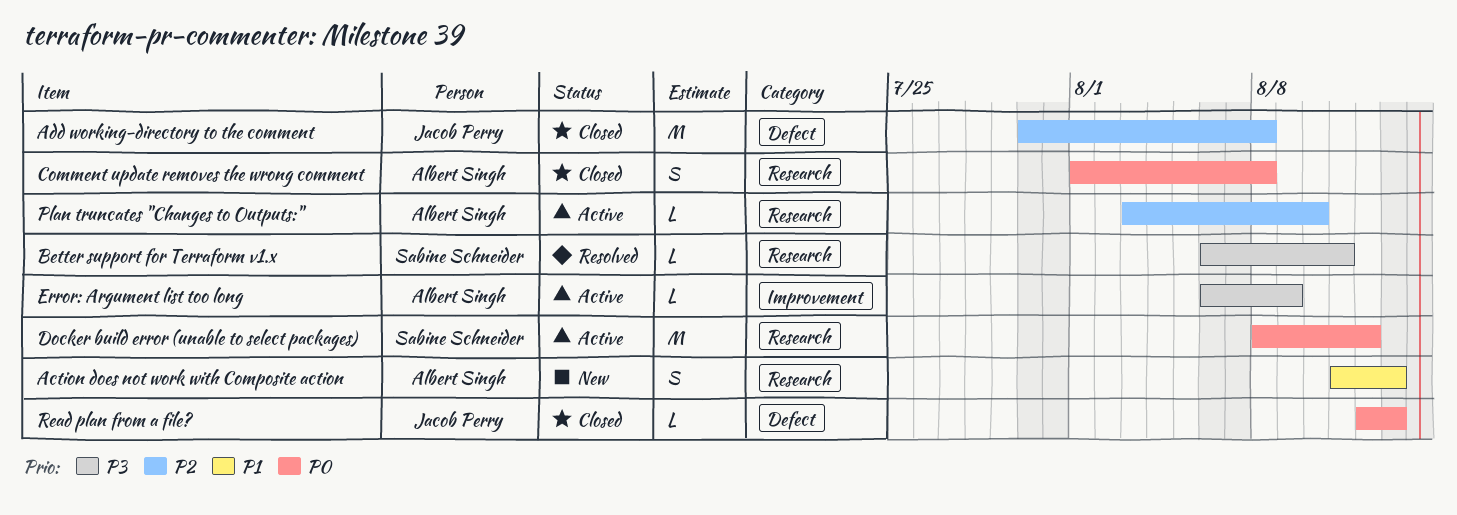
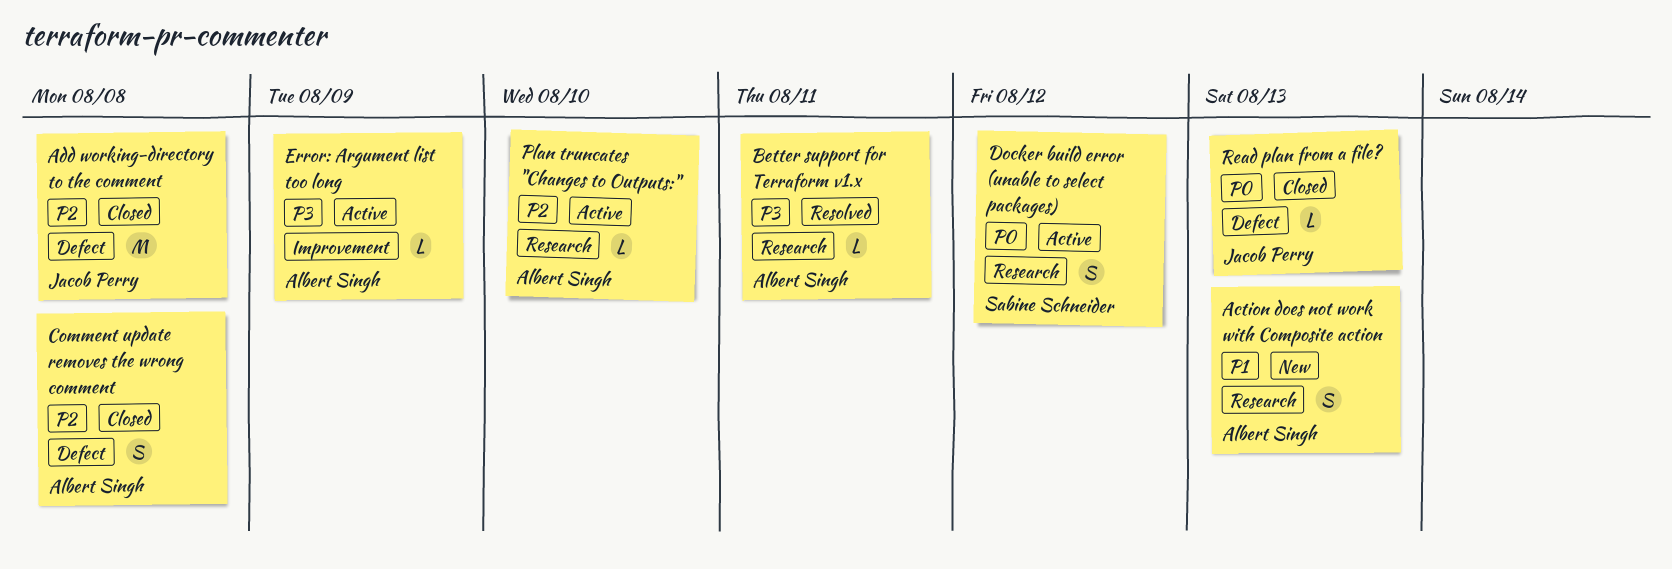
Better support for Terraform v1.x, owner: Sabine Schneider -> Albert Singh
Comment update removes the wrong comment, priority: P0 -> P2
Comment update removes the wrong comment, label: Research -> Defect
Docker build error (unable to select packages), estimate: M -> S

